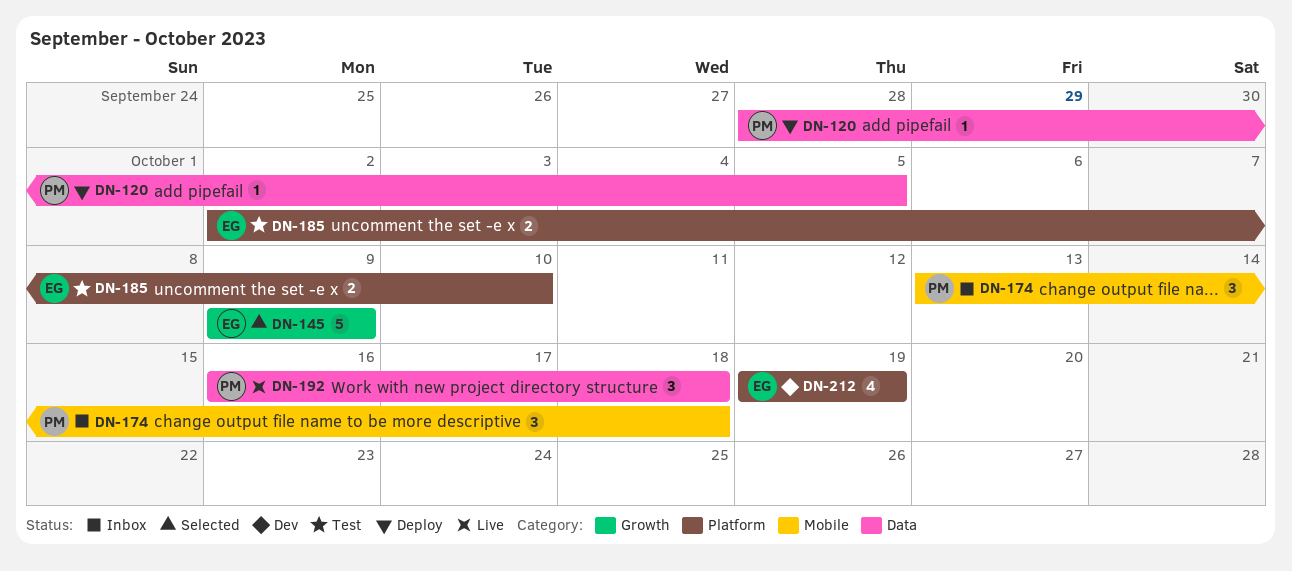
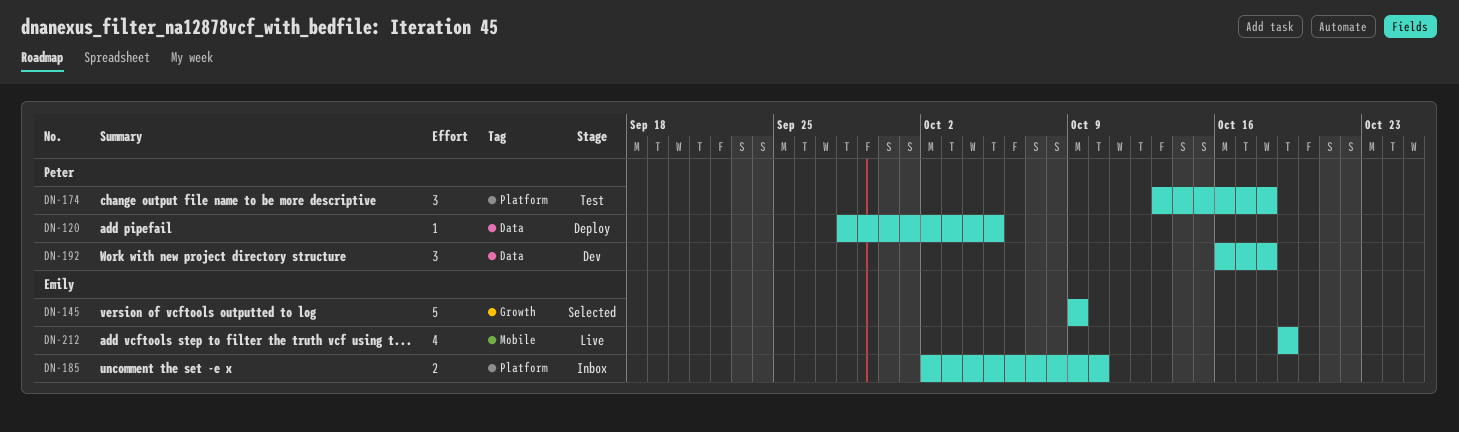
DN-174, status: Inbox -> Test
DN-174, label: Mobile -> Platform
DN-185, status: Test -> Inbox
DN-192, status: Live -> Dev
DN-212, status: Dev -> Live
DN-212, label: Platform -> Mobile

